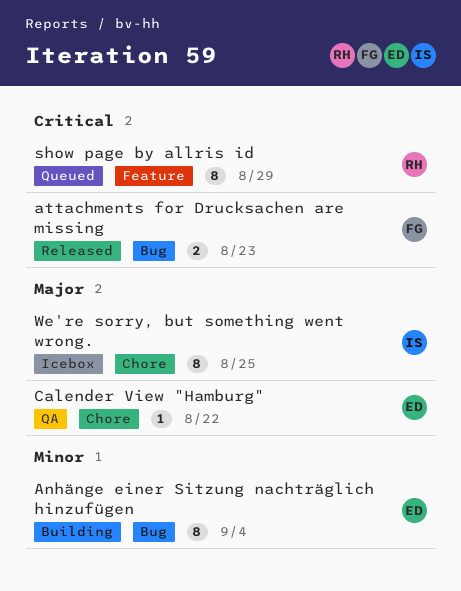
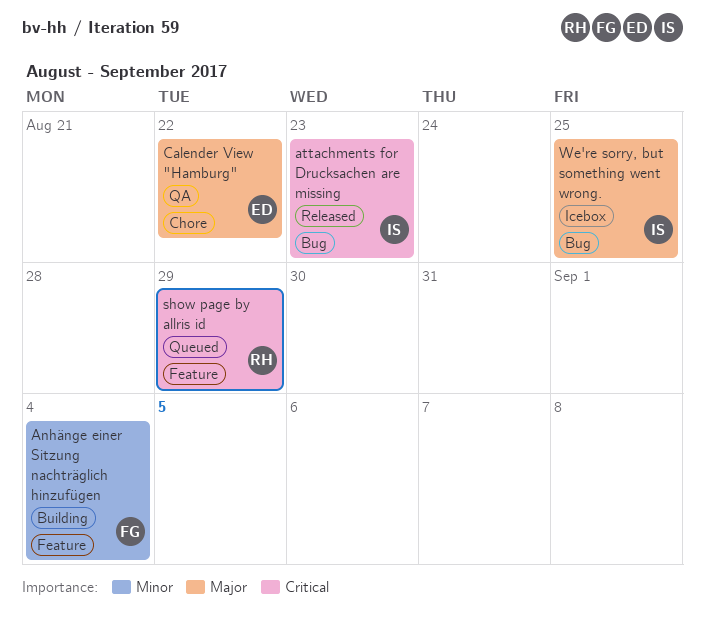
Anhänge einer Sitzung nachträglich hinzufügen, owner: ED -> FG
Anhänge einer Sitzung nachträglich hinzufügen, label: Bug -> Feature
attachments for Drucksachen are missing, owner: FG -> IS
We're sorry, but something went wrong., label: Chore -> Bug

